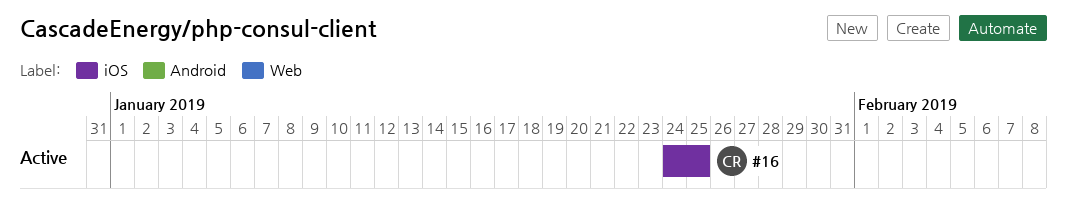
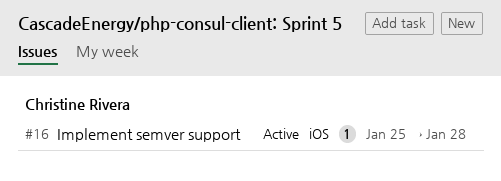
#16, start: Jan 24 -> Jan 25
#16, due: Jan 25 -> Jan 28

